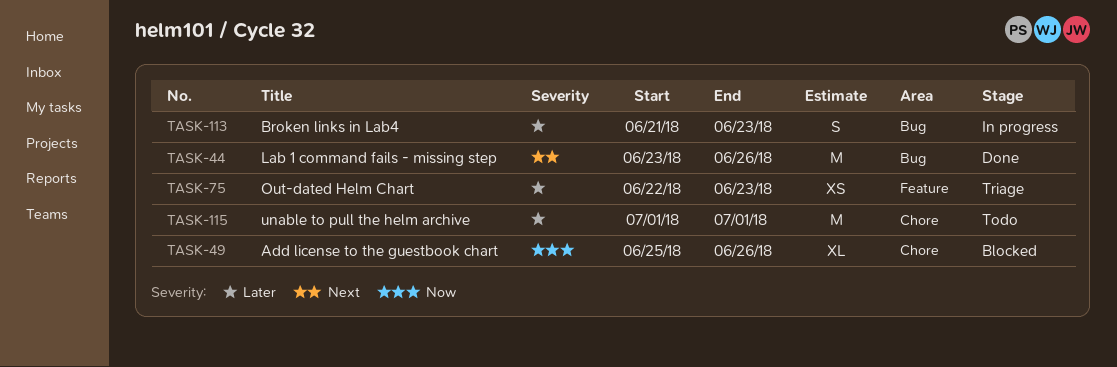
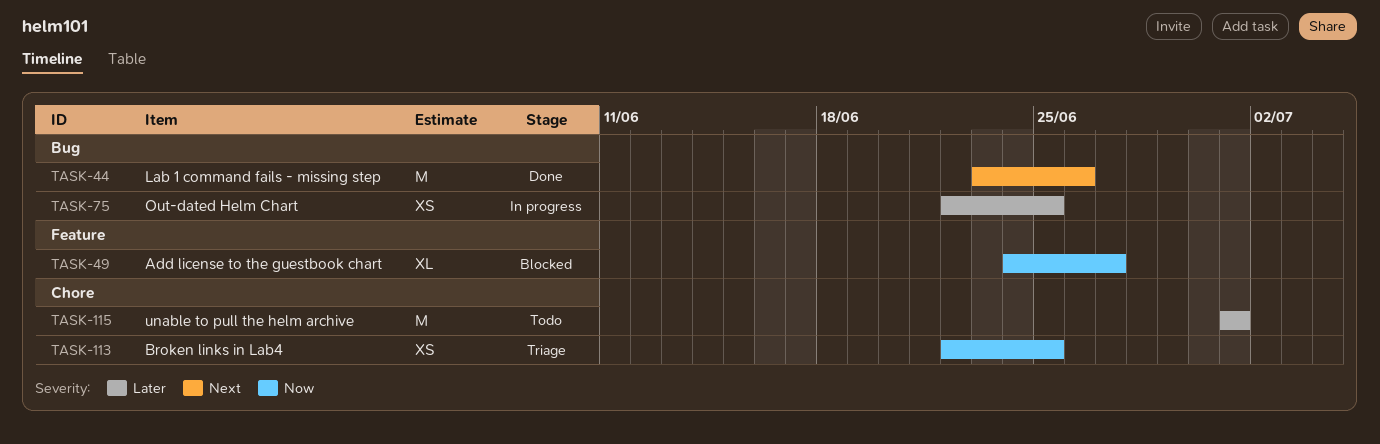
TASK-49, label: Chore -> Feature
TASK-49, start: Jun 25 -> Jun 24
TASK-49, due: Jun 26 -> Jun 27
TASK-75, status: Triage -> In progress
TASK-75, label: Feature -> Bug
TASK-75, due: Jun 23 -> Jun 25
TASK-113, status: In progress -> Triage
TASK-113, priority: Later -> Now
TASK-113, label: Bug -> Chore
TASK-113, estimate: S -> XS
TASK-113, start: Jun 21 -> Jun 22
TASK-113, due: Jun 23 -> Jun 25

